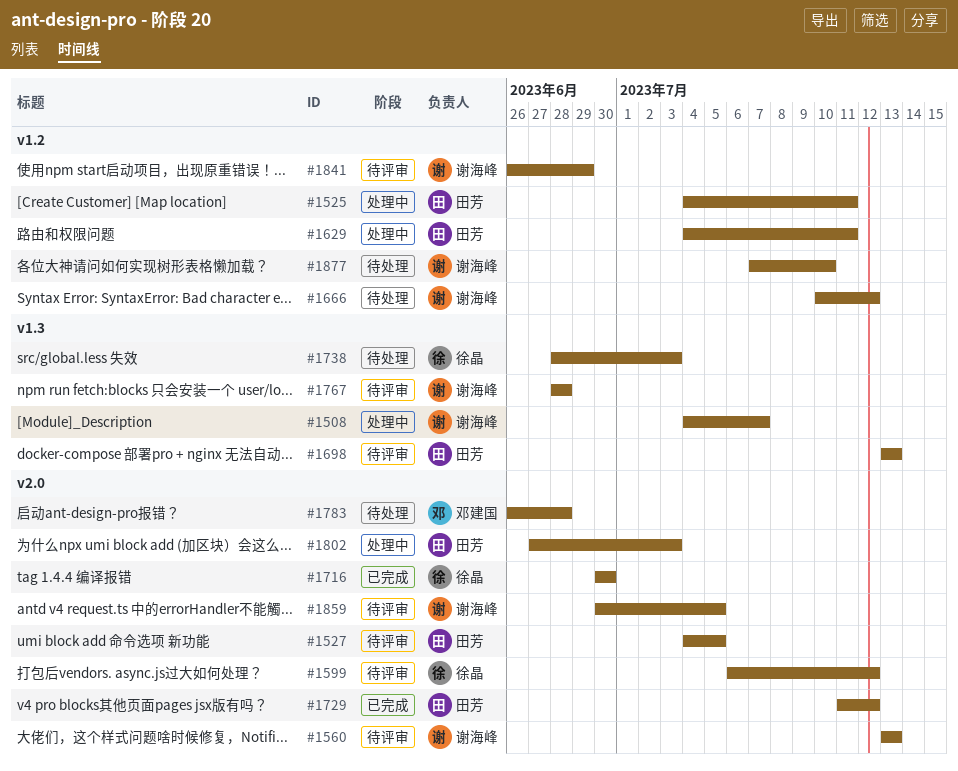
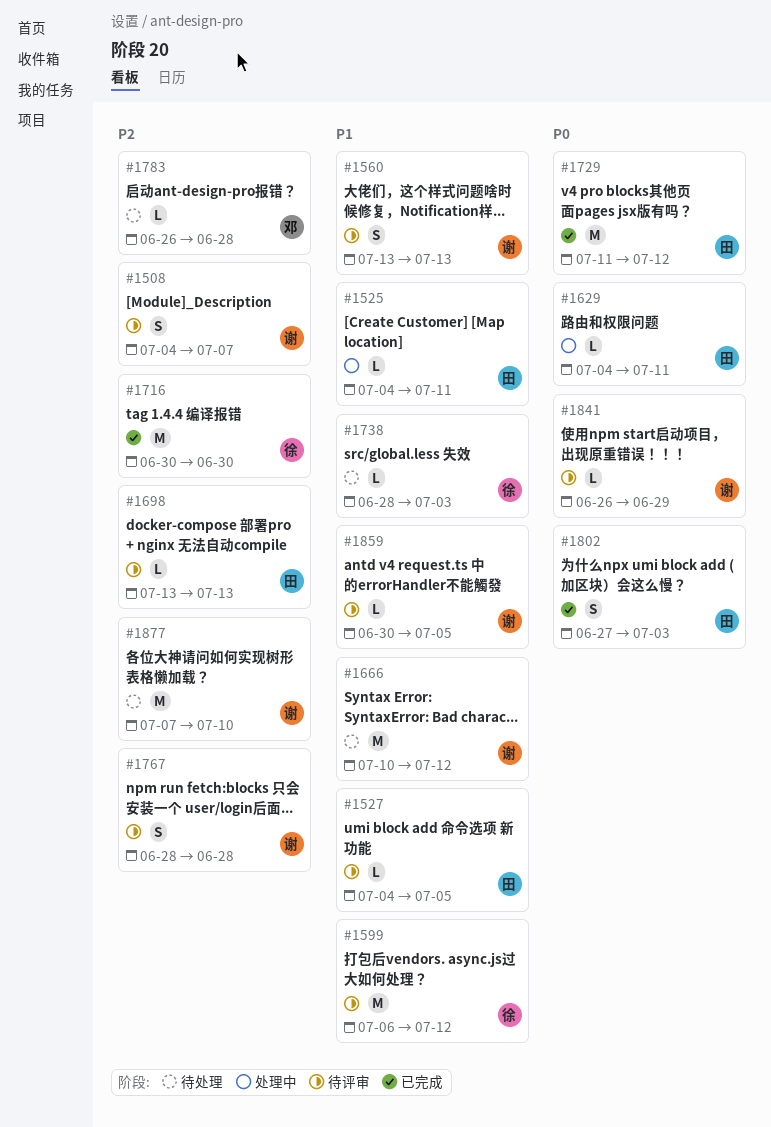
#1508, status: 处理中 -> 待评审
#1802, status: 处理中 -> 已完成

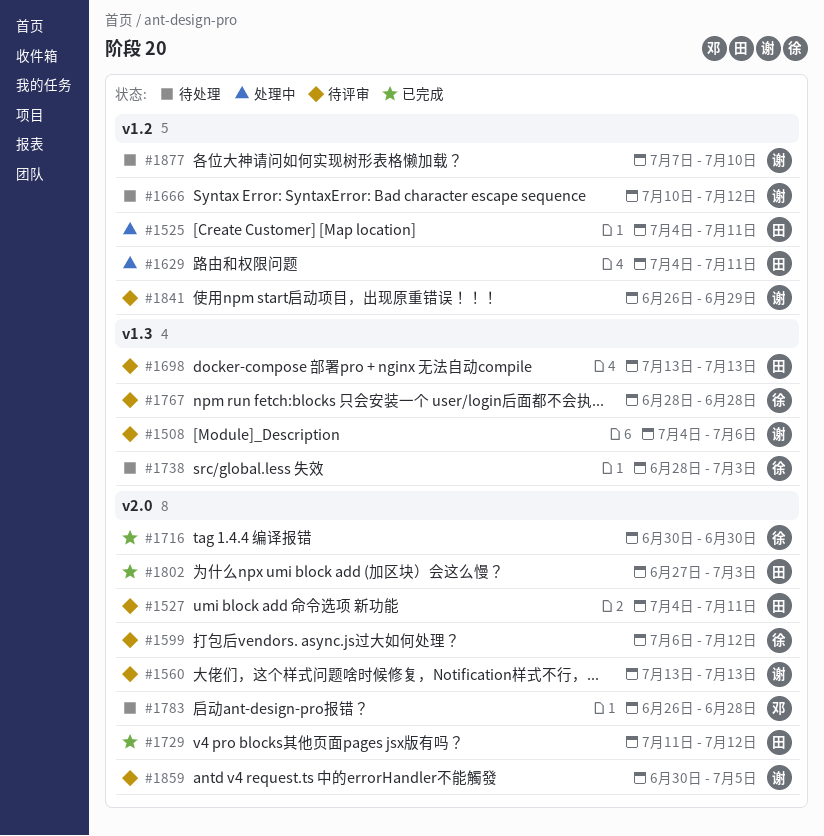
#1508, due: Jul 7 -> Jul 6
#1527, due: Jul 5 -> Jul 11
#1767, owner: 谢 -> 徐

